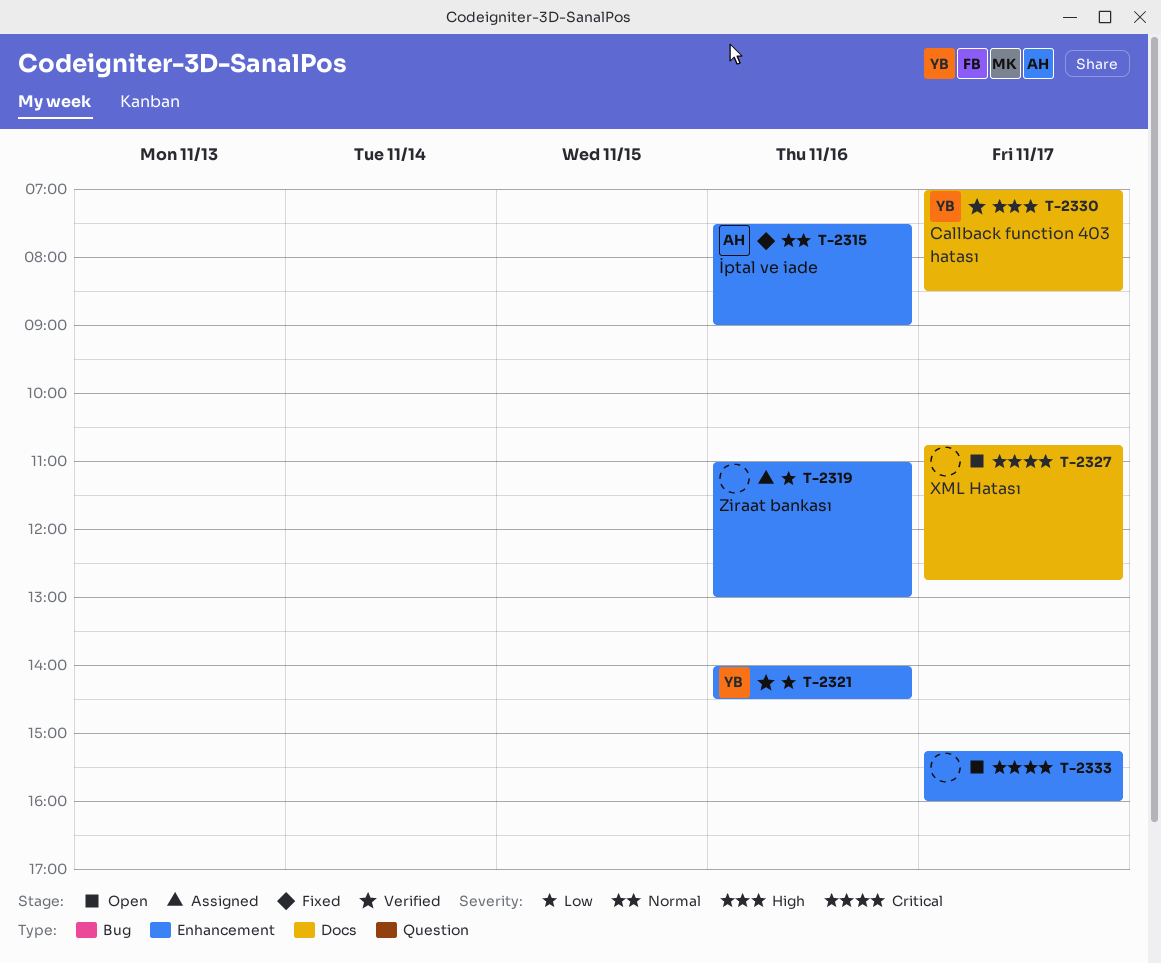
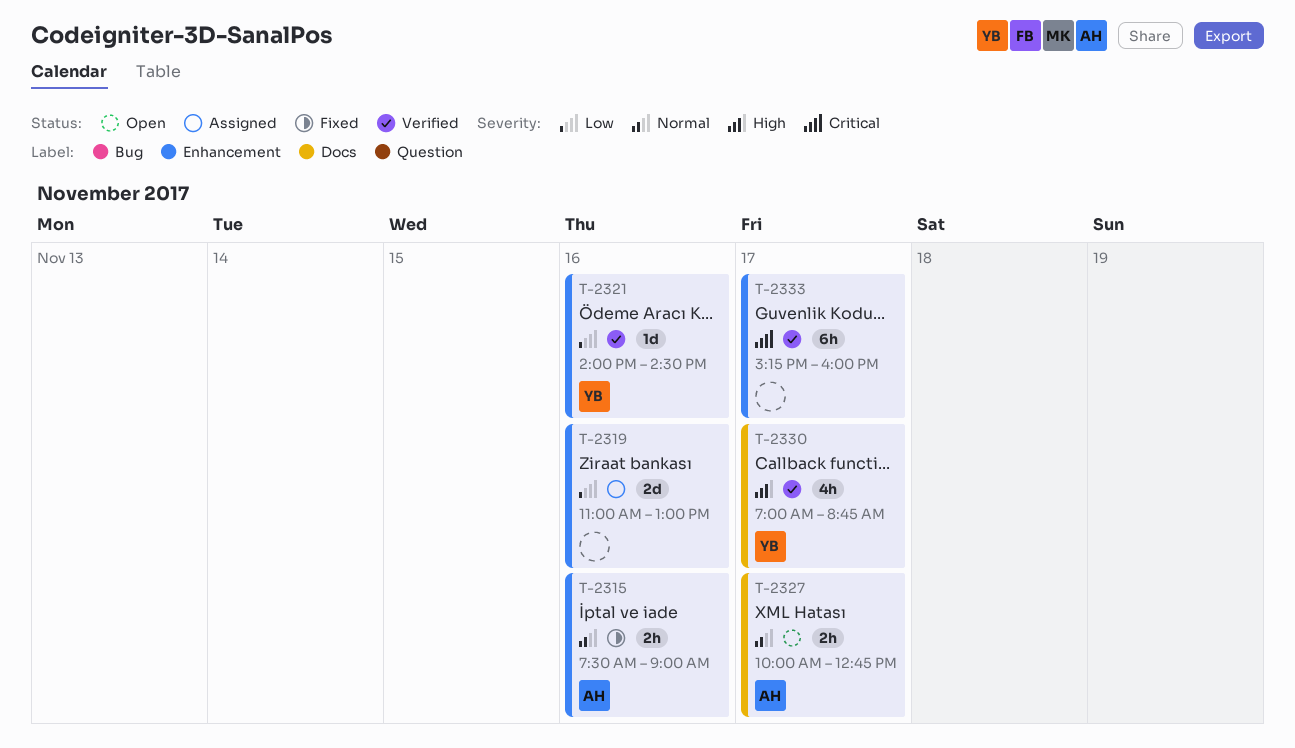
T-2327, owner: none -> AH
T-2327, priority: Critical -> Normal
T-2327, begins: 10:45 -> 10:00
T-2330, ends: 08:30 -> 08:45
T-2333, status: Open -> Verified

